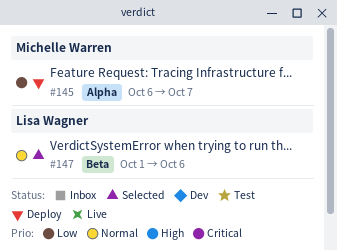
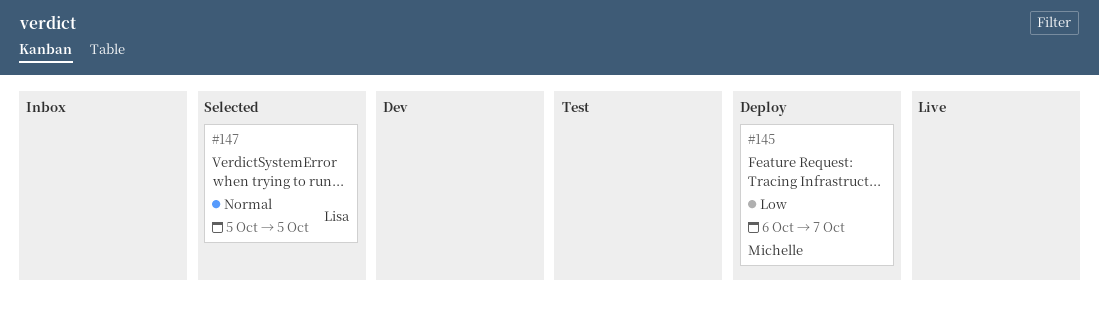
#147, start: Oct 1 -> Oct 5
#147, due: Oct 6 -> Oct 5

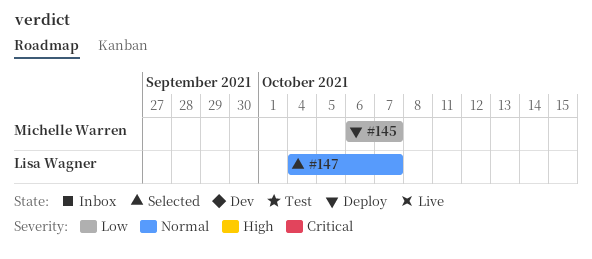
#147, start: Oct 5 -> Oct 4
#147, due: Oct 5 -> Oct 7

